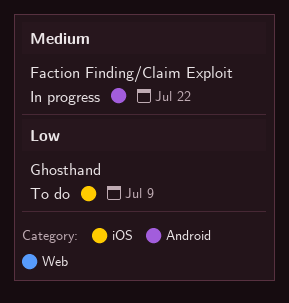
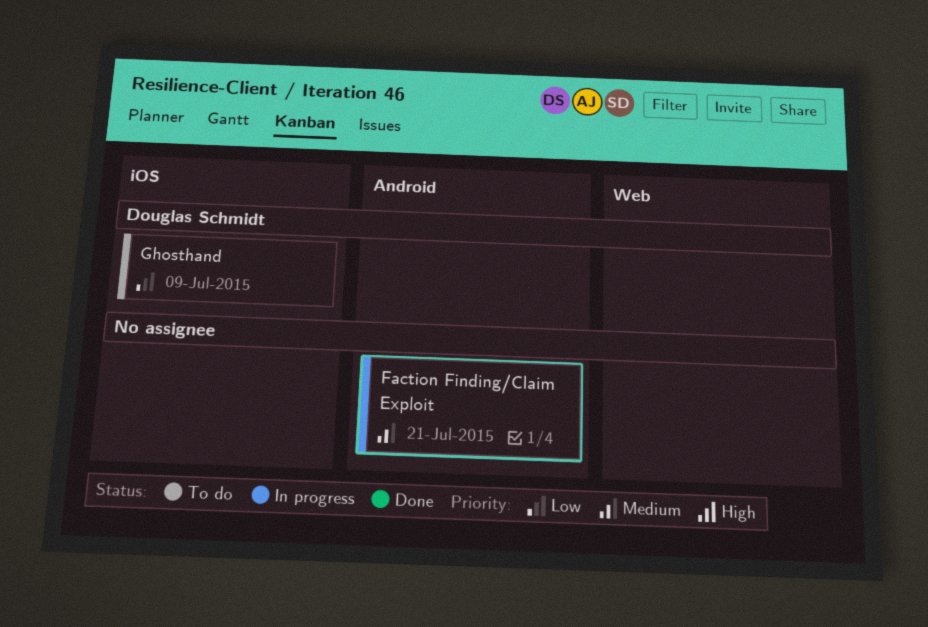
Faction Finding/Claim Exploit, due: Jul 22 -> Jul 21

